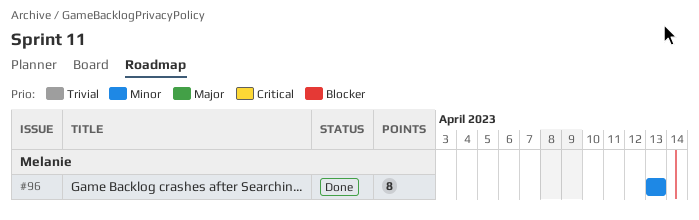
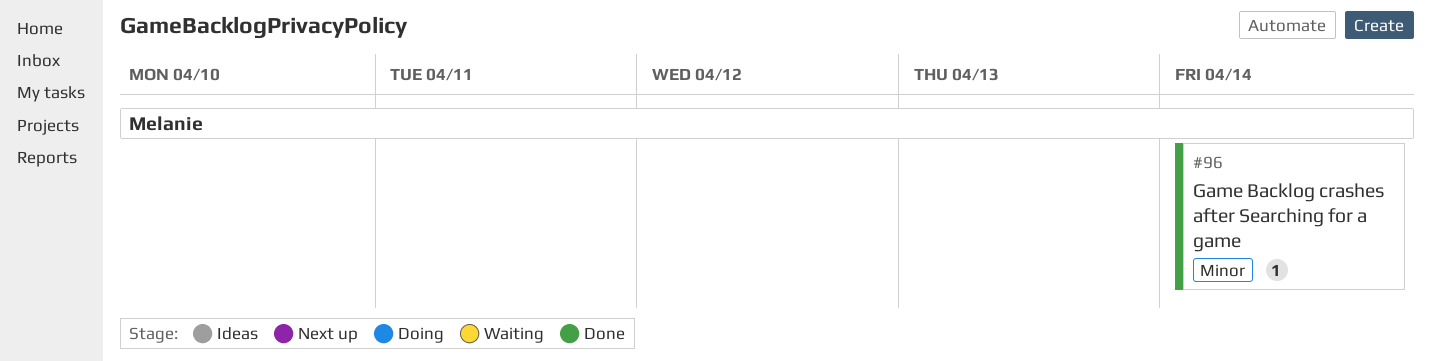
#96, estimate: 8 -> 1
#96, due: Apr 13 -> Apr 14

